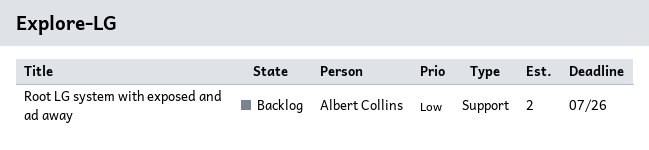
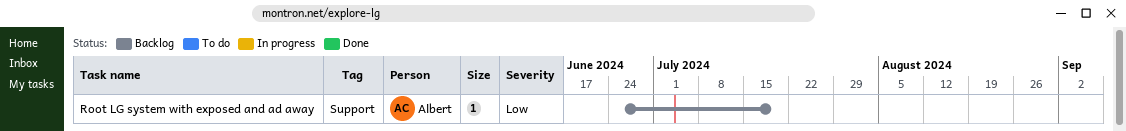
Root LG system with exposed and ad away, estimate: 2 -> 1
Root LG system with exposed and ad away, due: Jul 26 -> Jul 19

